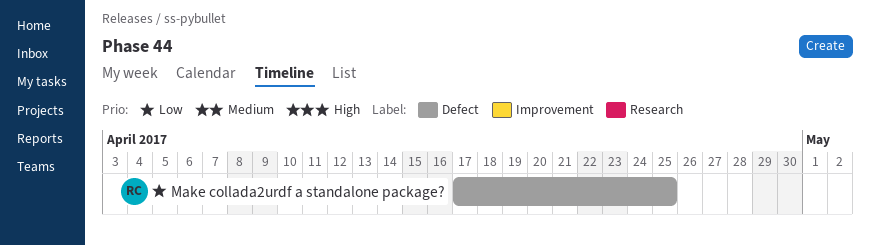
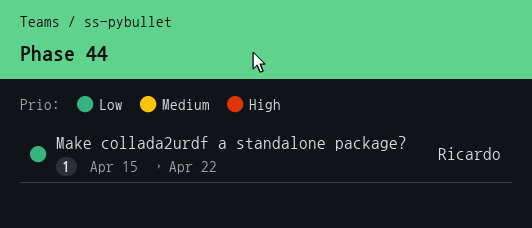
Make collada2urdf a standalone package?, start: Apr 17 -> Apr 15
Make collada2urdf a standalone package?, due: Apr 25 -> Apr 22

